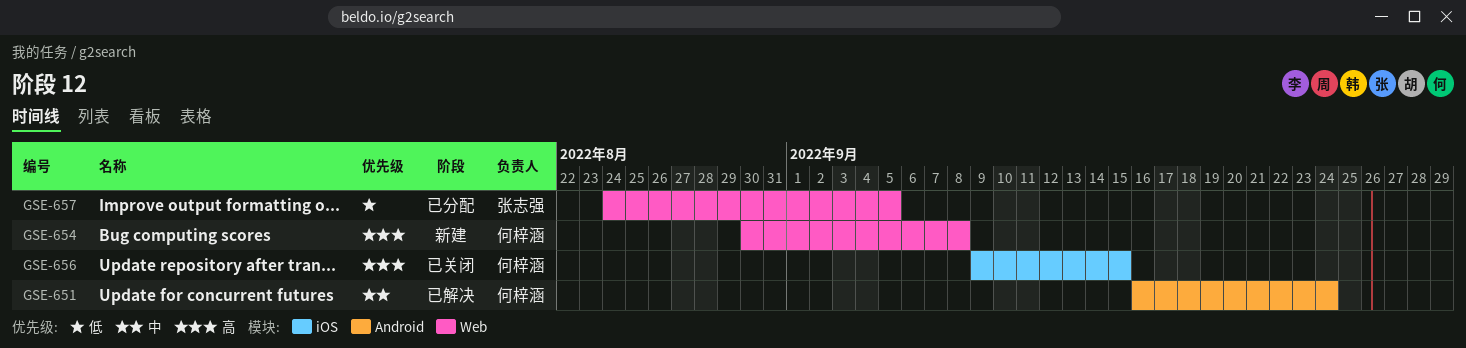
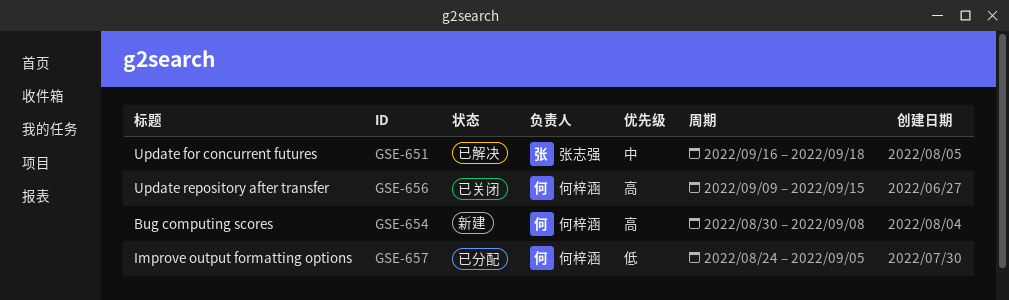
GSE-651, owner: 何梓涵 -> 张志强
GSE-651, due: Sep 24 -> Sep 18
GSE-657, owner: 张志强 -> 何梓涵

